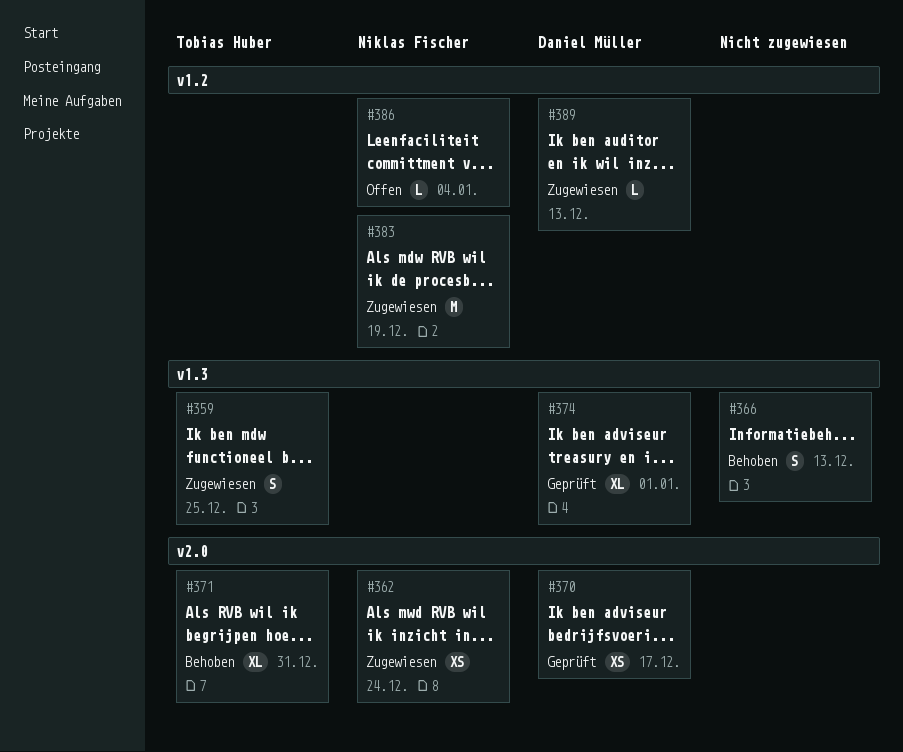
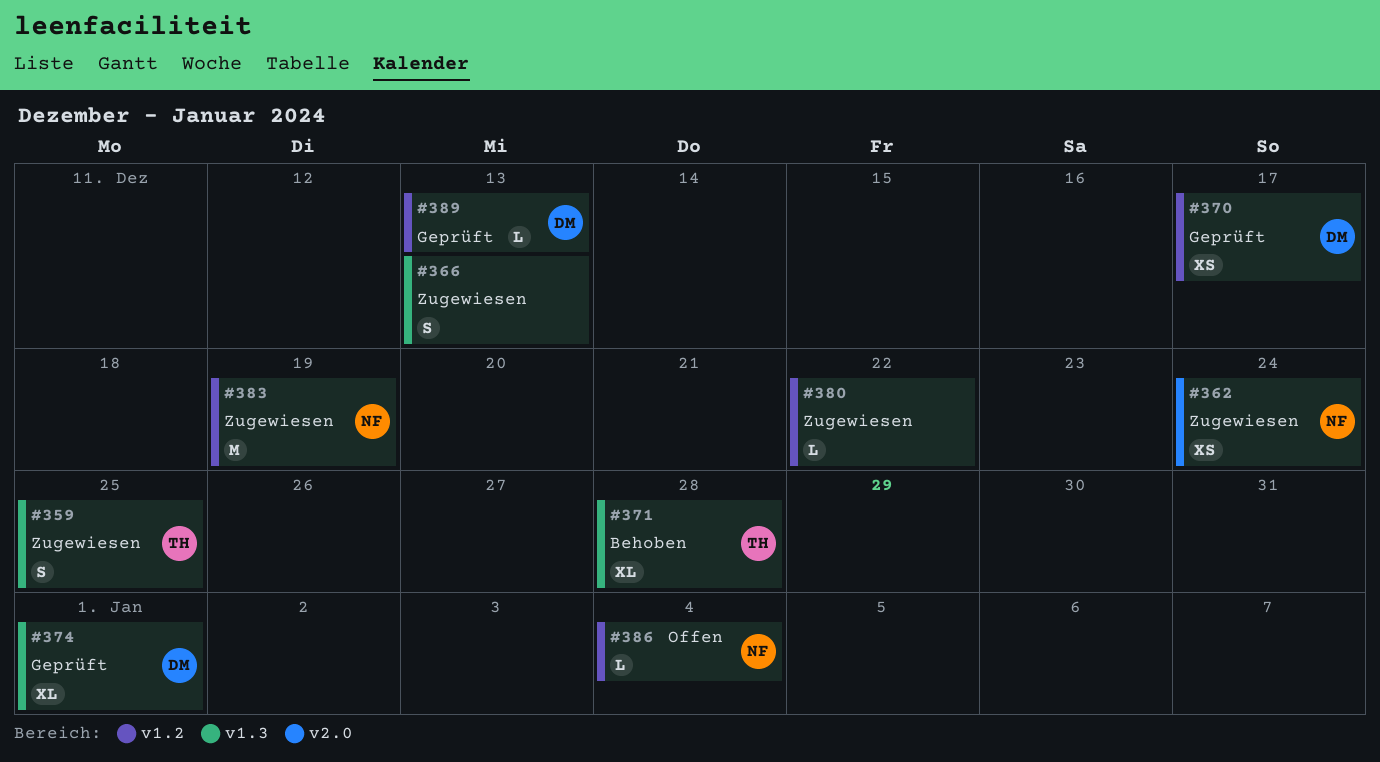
#366, status: Behoben -> Zugewiesen
#370, label: v2.0 -> v1.2
#371, label: v2.0 -> v1.3
#371, due: Dec 31 -> Dec 28
#380: none -> present
#389, status: Zugewiesen -> Geprüft

